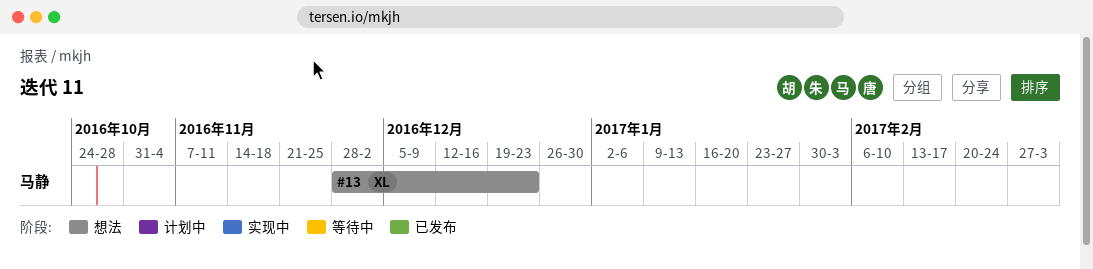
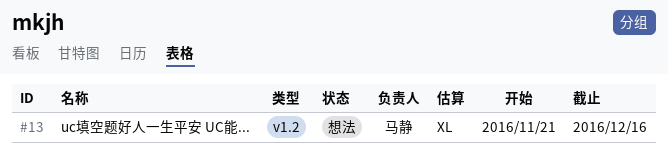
#13, start: Nov 28 -> Nov 21
#13, due: Dec 23 -> Dec 16

